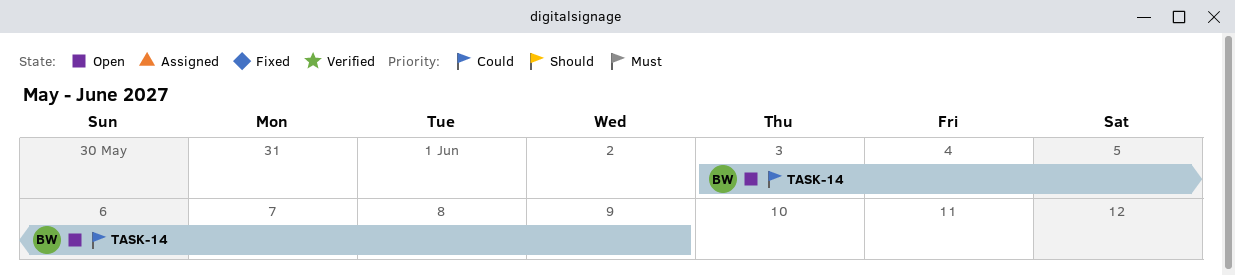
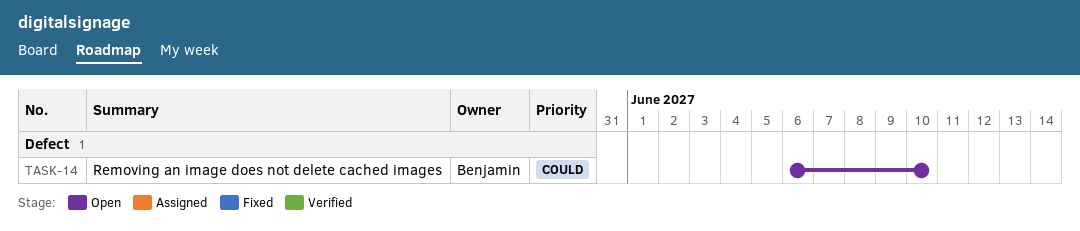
TASK-14, start: Jun 3 -> Jun 6
TASK-14, due: Jun 9 -> Jun 10

